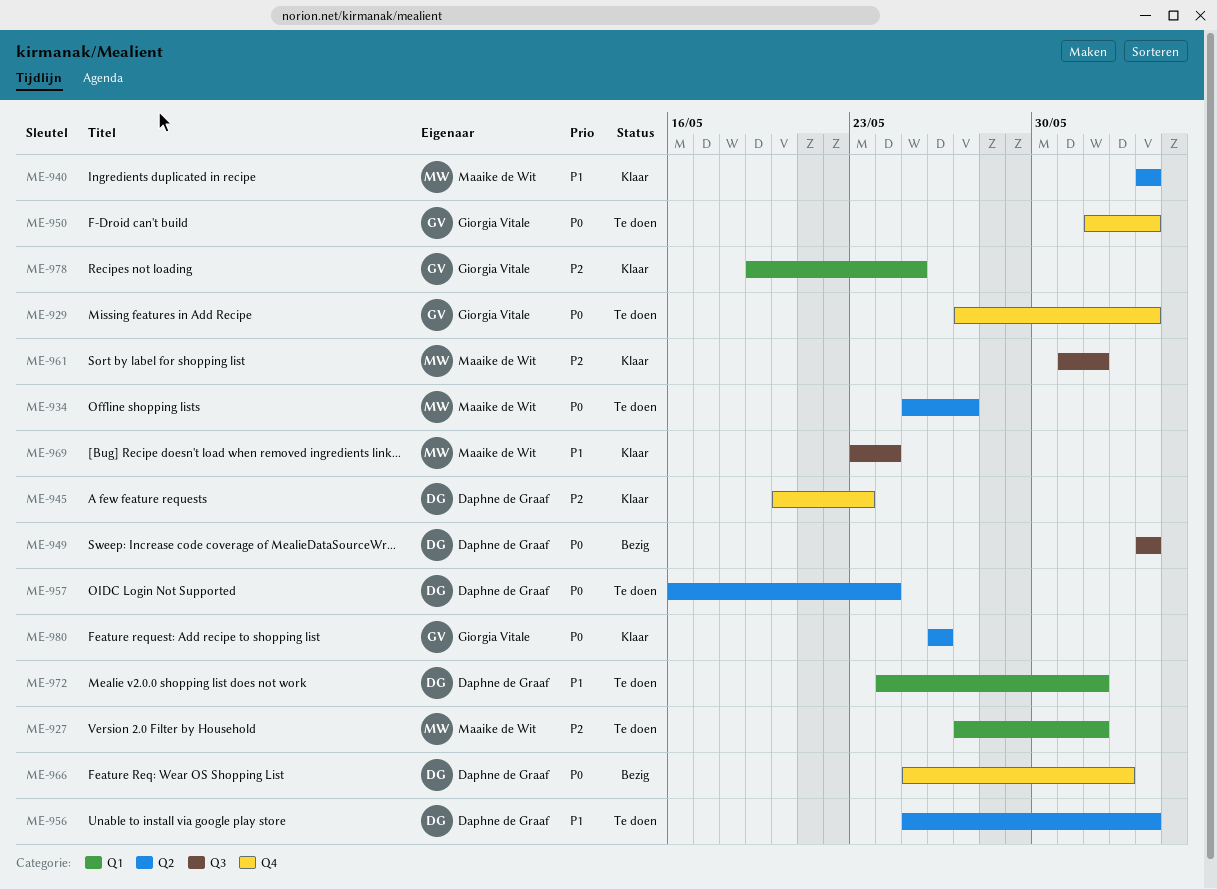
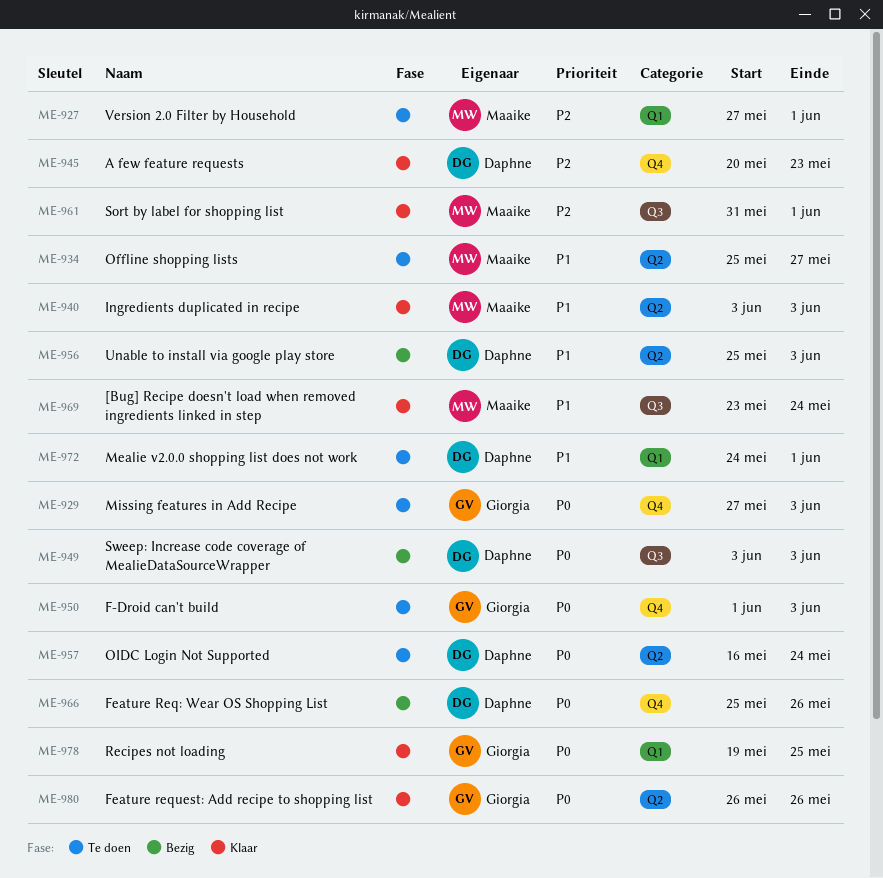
ME-934, priority: P0 -> P1
ME-956, status: Te doen -> Bezig
ME-966, due: Jun 2 -> May 26
ME-978, priority: P2 -> P0

